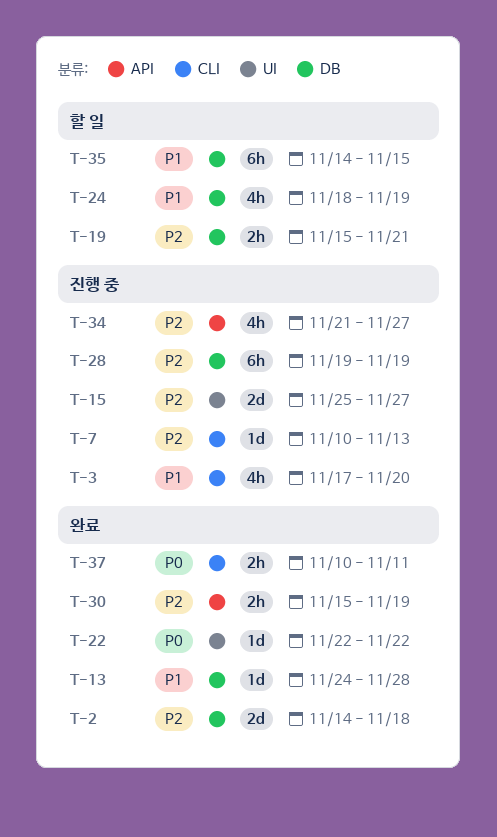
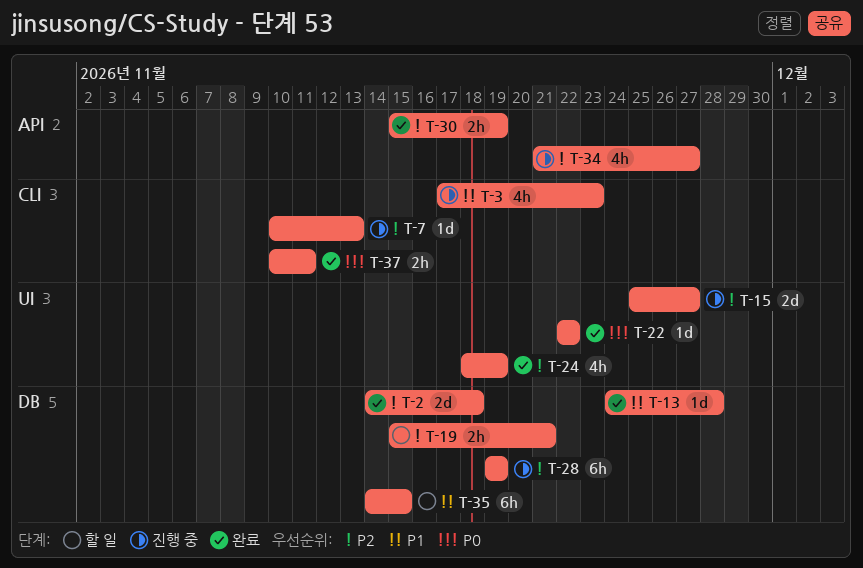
T-3, due: Nov 20 -> Nov 23
T-24, status: 할 일 -> 완료
T-24, priority: P1 -> P2
T-24, label: DB -> UI

